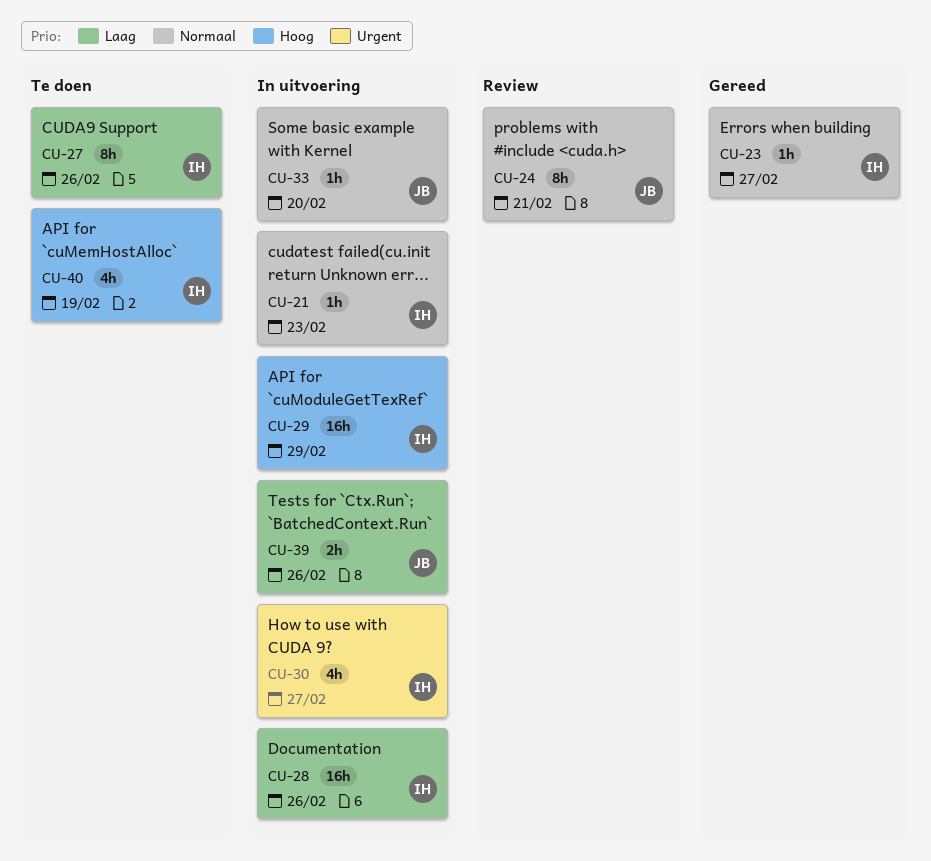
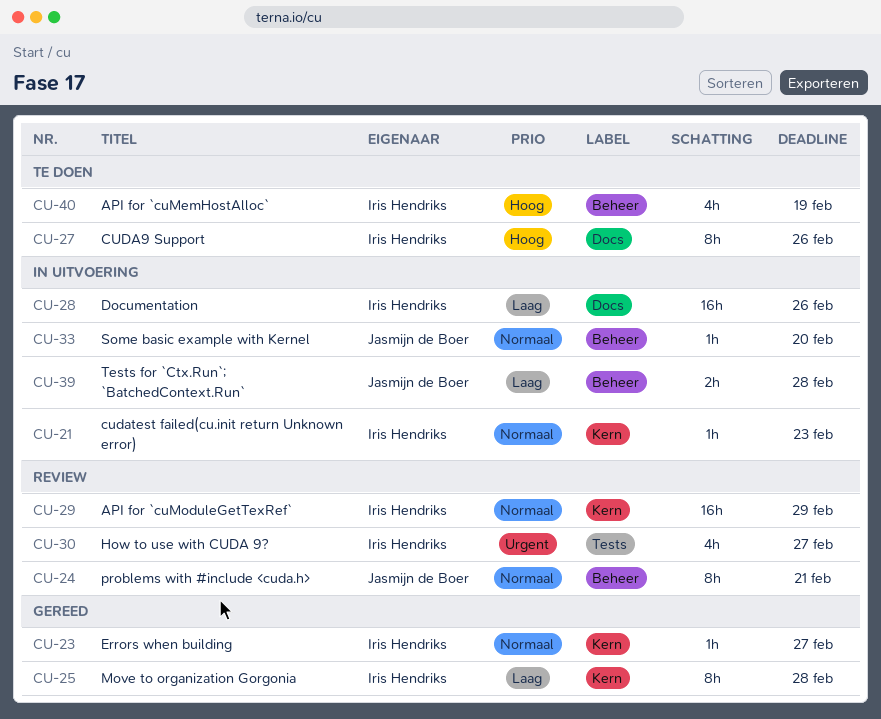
CU-25: none -> present
CU-27, priority: Laag -> Hoog
CU-29, status: In uitvoering -> Review
CU-29, priority: Hoog -> Normaal
CU-30, status: In uitvoering -> Review
CU-39, due: Feb 26 -> Feb 28

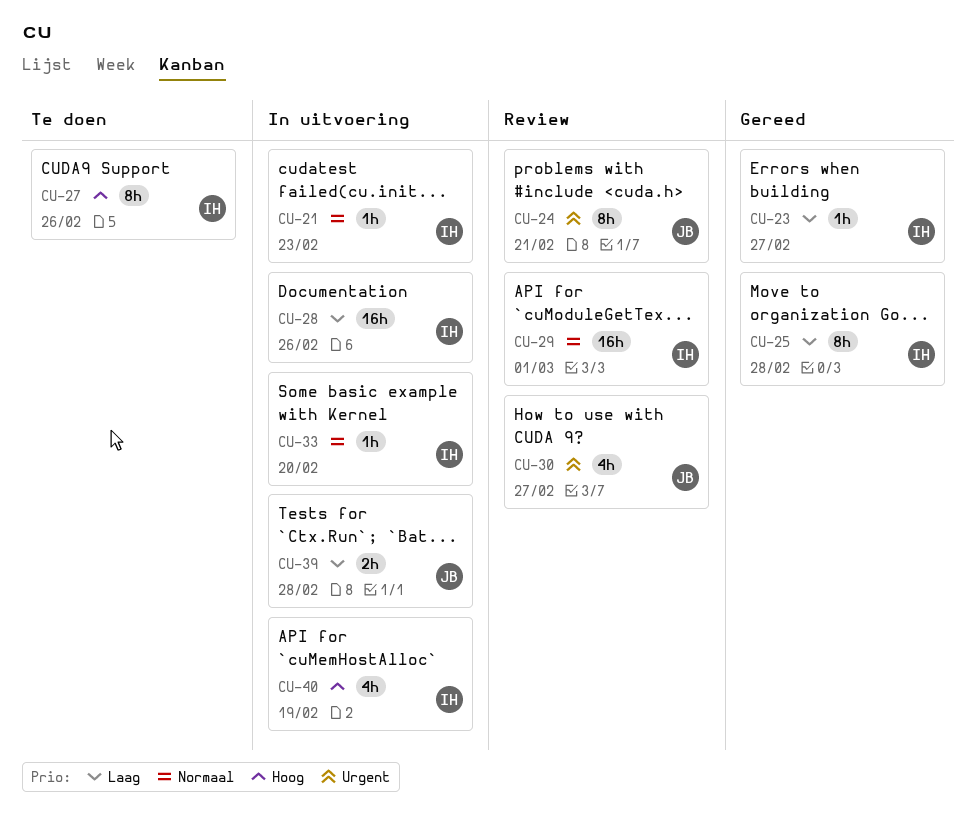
CU-23, priority: Normaal -> Laag
CU-24, priority: Normaal -> Urgent
CU-29, due: Feb 29 -> Mar 1
CU-30, owner: Iris Hendriks -> Jasmijn de Boer
CU-33, owner: Jasmijn de Boer -> Iris Hendriks
CU-40, status: Te doen -> In uitvoering

